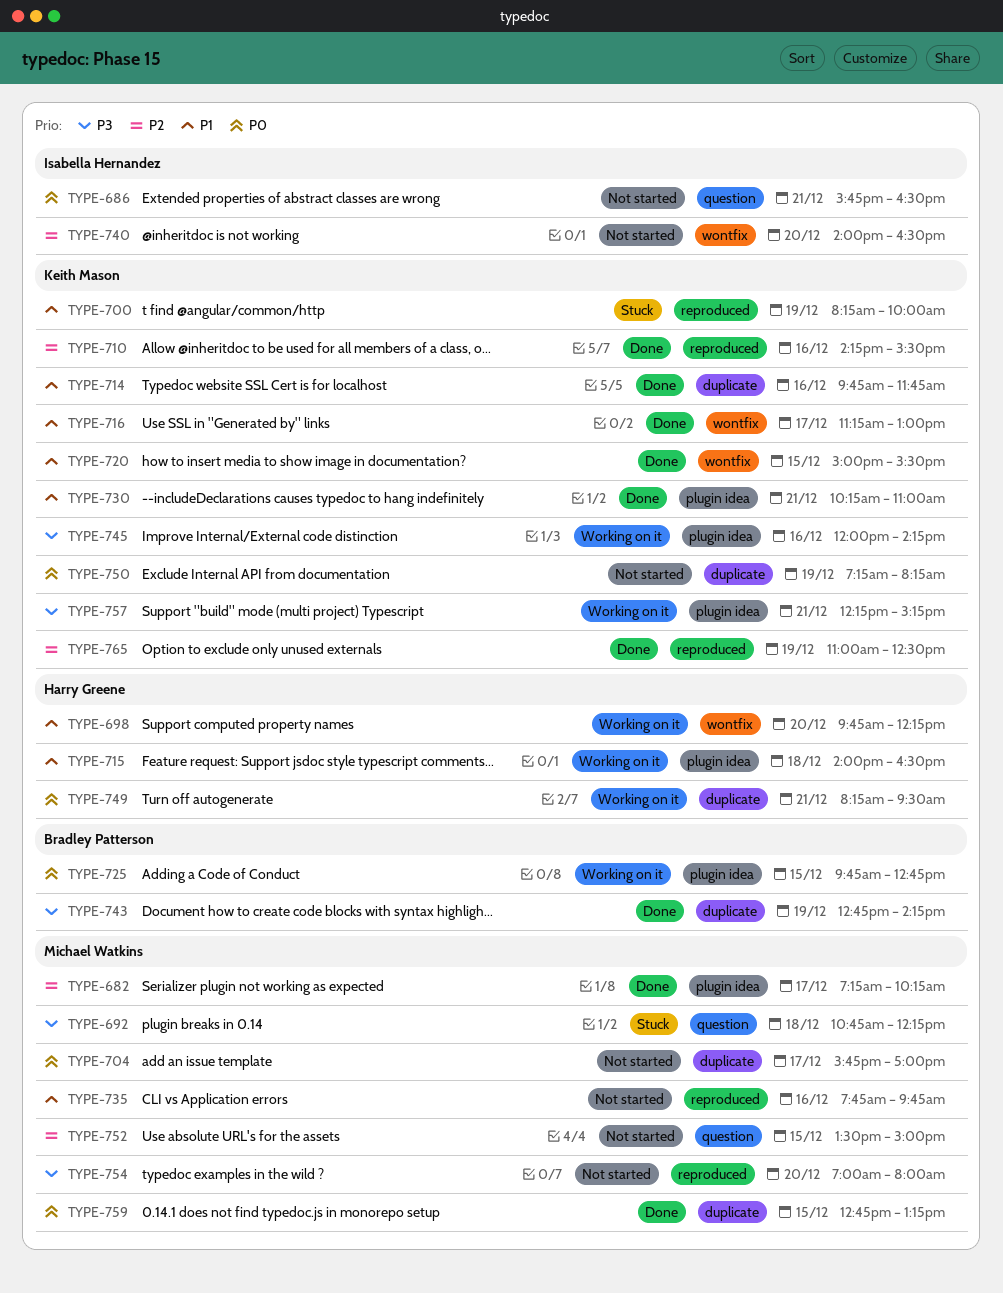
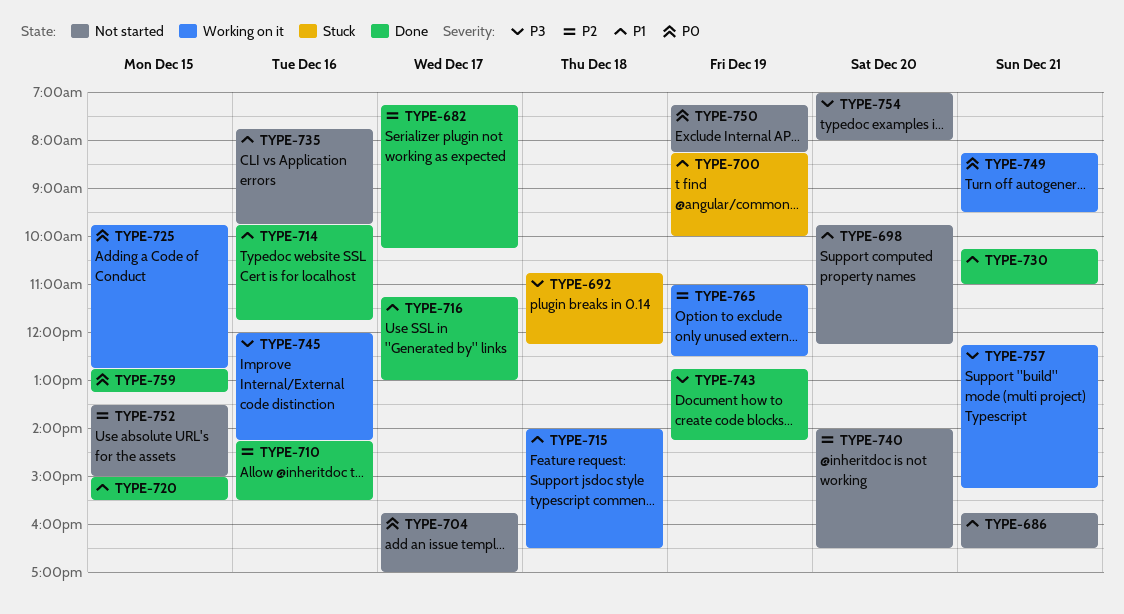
TYPE-686, priority: P0 -> P1
TYPE-698, status: Working on it -> Not started
TYPE-765, status: Done -> Working on it

